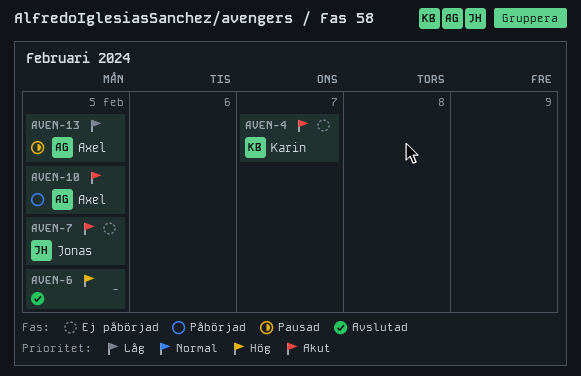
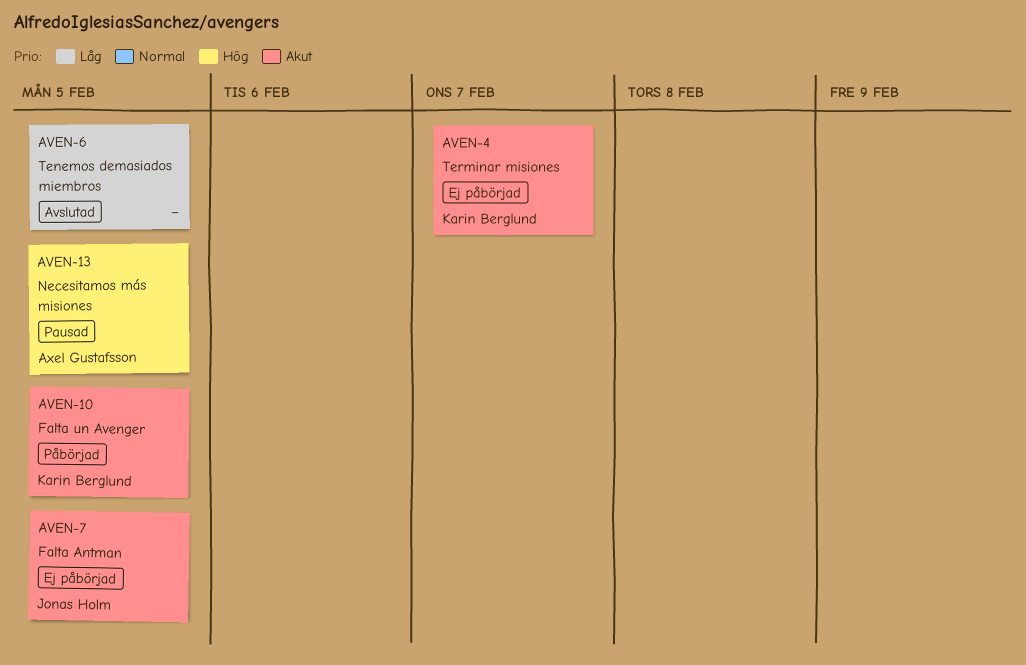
AVEN-6, priority: Hög -> Låg
AVEN-10, owner: Axel Gustafsson -> Karin Berglund
AVEN-13, priority: Låg -> Hög

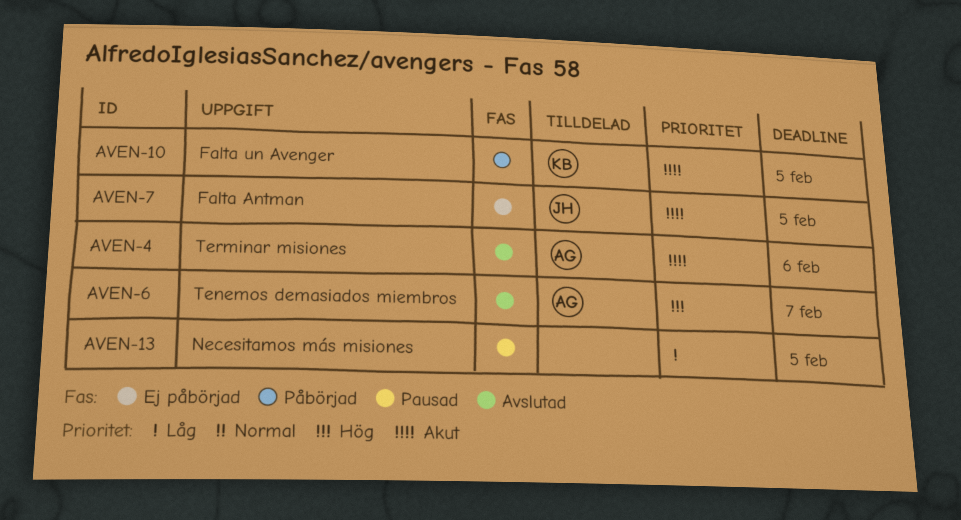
AVEN-4, status: Ej påbörjad -> Avslutad
AVEN-4, owner: Karin Berglund -> Axel Gustafsson
AVEN-4, due: Feb 7 -> Feb 6
AVEN-6, owner: none -> Axel Gustafsson
AVEN-6, priority: Låg -> Hög
AVEN-6, due: Feb 5 -> Feb 7
AVEN-13, owner: Axel Gustafsson -> none
AVEN-13, priority: Hög -> Låg

